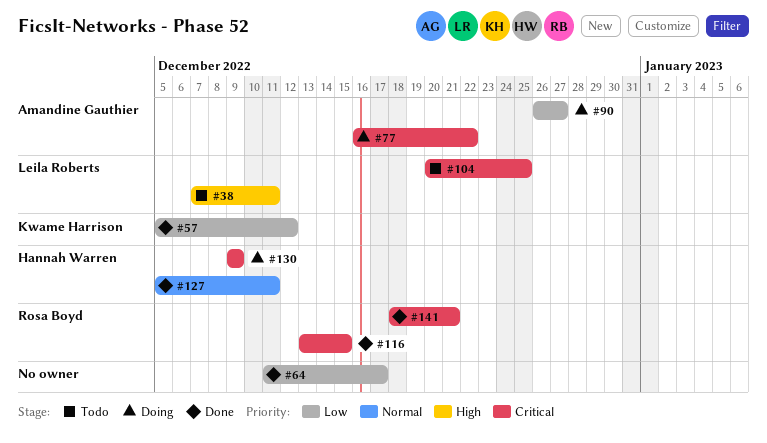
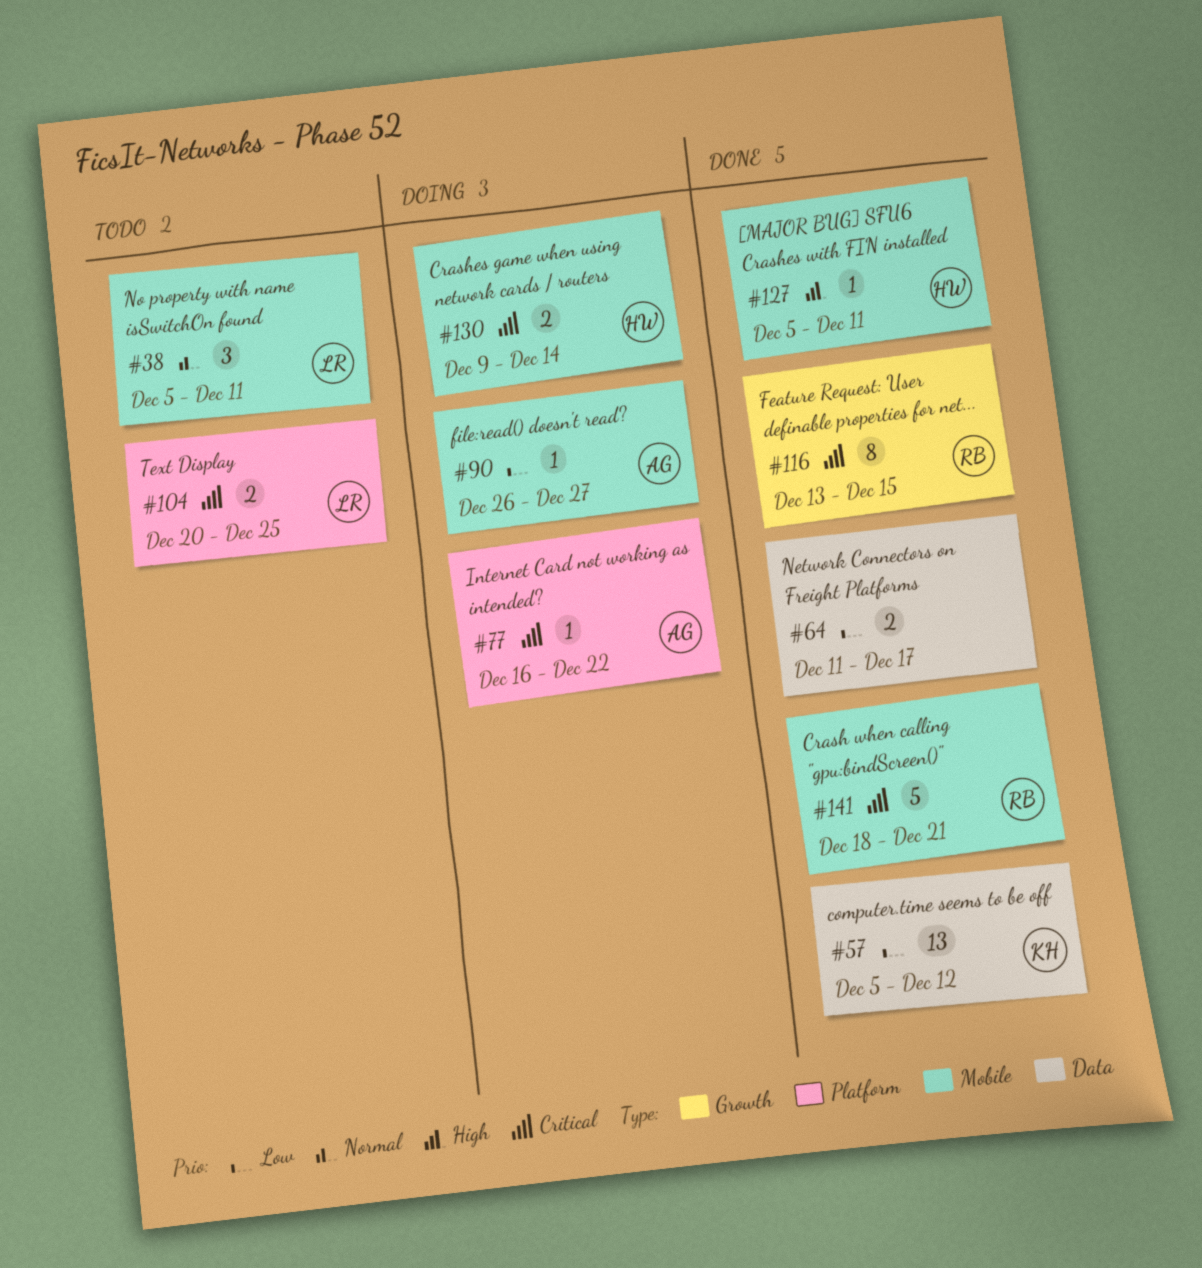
#38, priority: High -> Normal
#38, start: Dec 7 -> Dec 5
#127, priority: Normal -> High
#130, due: Dec 9 -> Dec 14

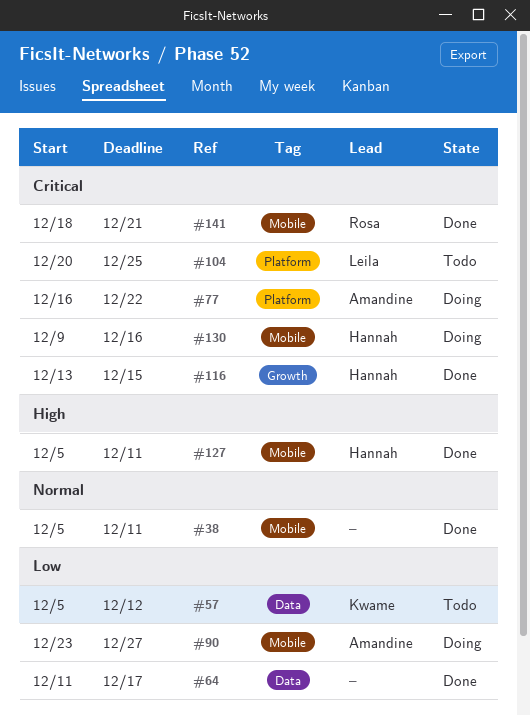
#38, status: Todo -> Done
#38, owner: Leila -> none
#57, status: Done -> Todo
#90, start: Dec 26 -> Dec 23
#116, owner: Rosa -> Hannah
#130, due: Dec 14 -> Dec 16

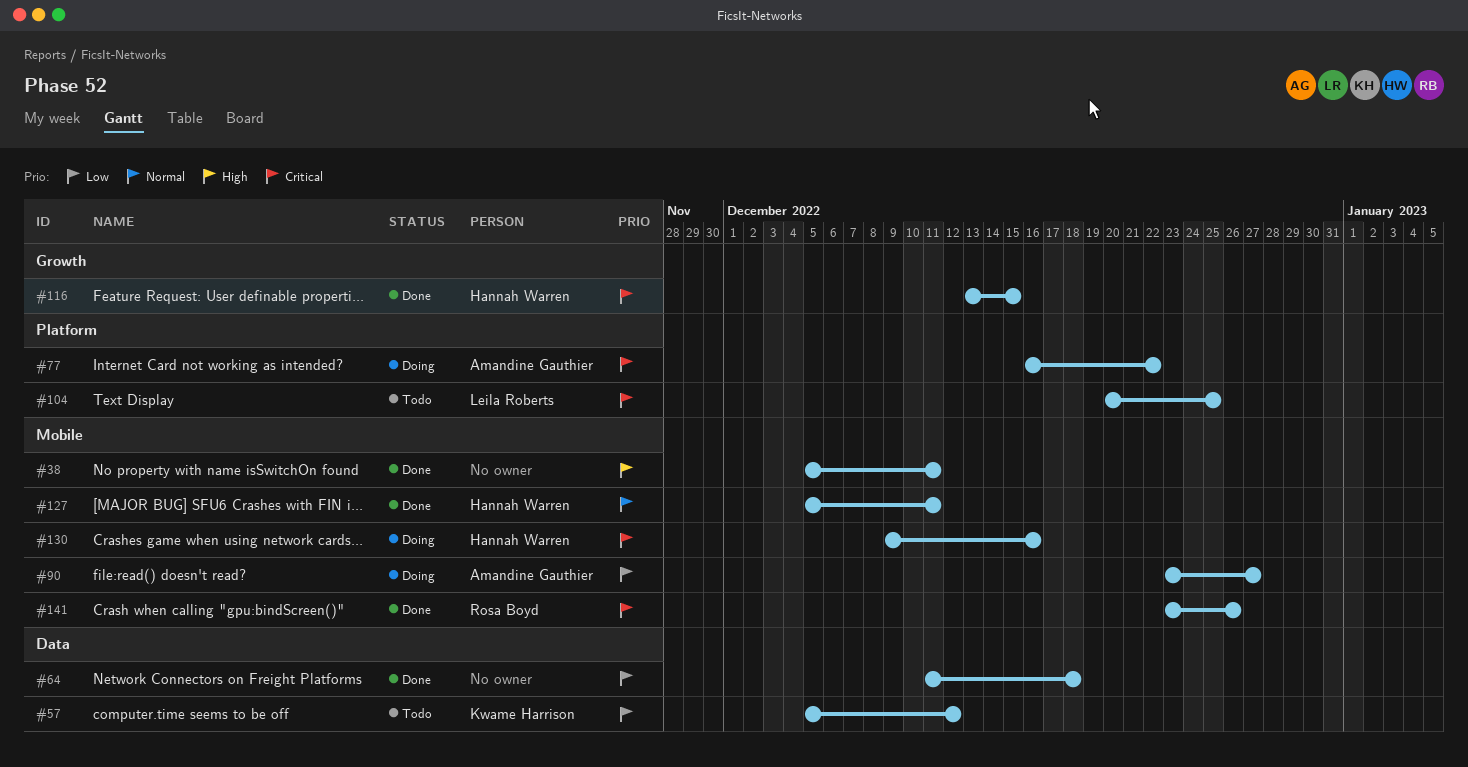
#38, priority: Normal -> High
#64, due: Dec 17 -> Dec 18
#127, priority: High -> Normal
#141, start: Dec 18 -> Dec 23
#141, due: Dec 21 -> Dec 26

